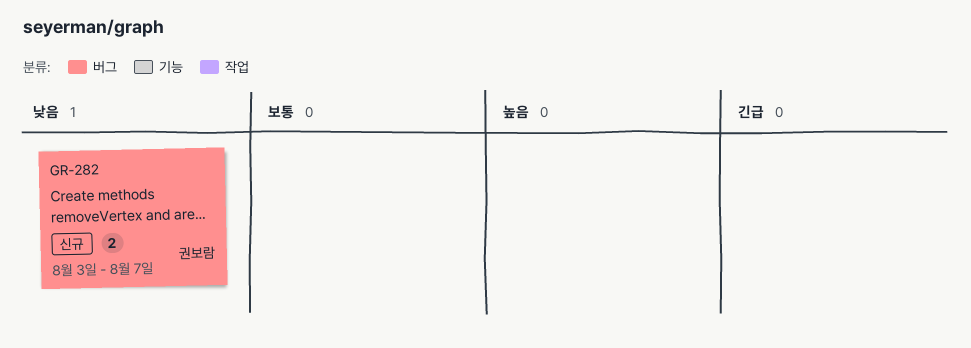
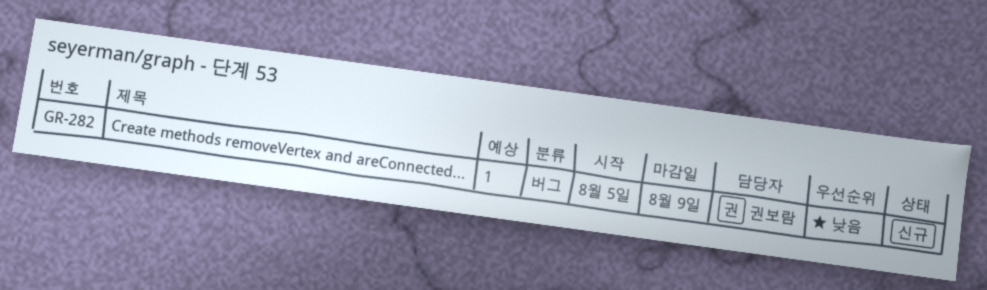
GR-282, estimate: 2 -> 1
GR-282, start: Aug 3 -> Aug 5
GR-282, due: Aug 7 -> Aug 9

